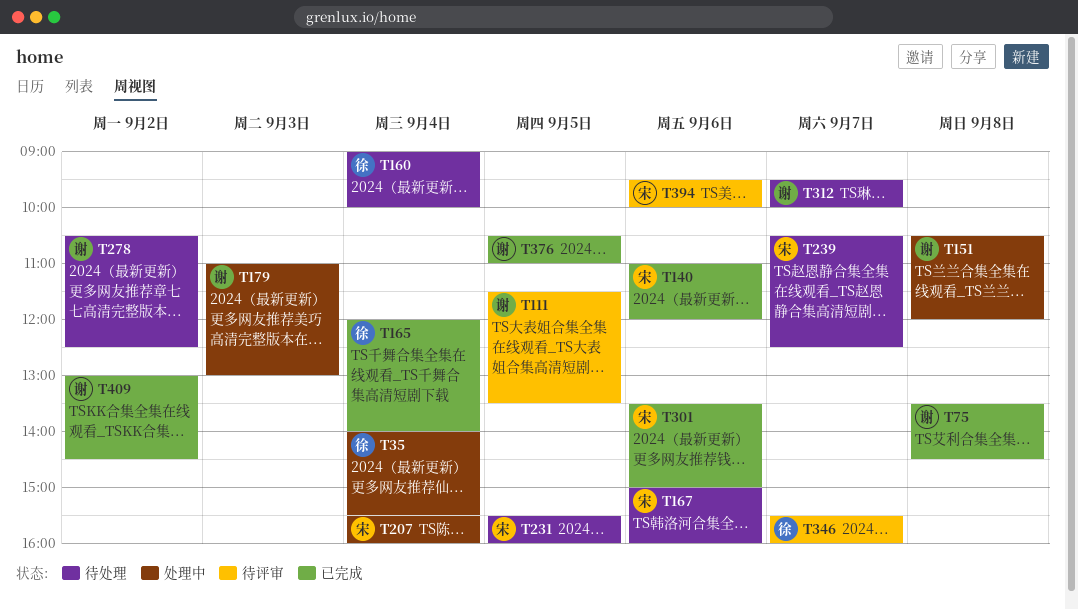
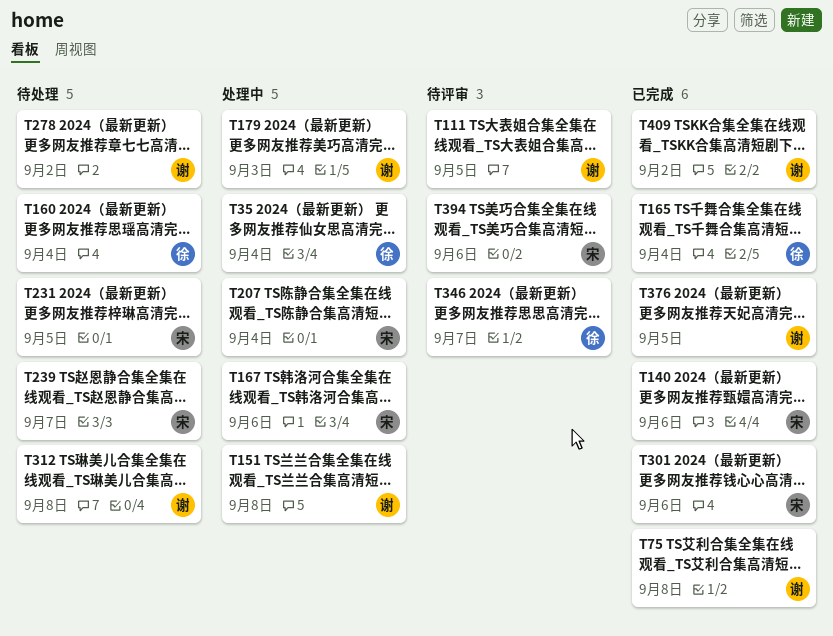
T167, status: 待处理 -> 处理中
T312, day: Sep 7 -> Sep 8

